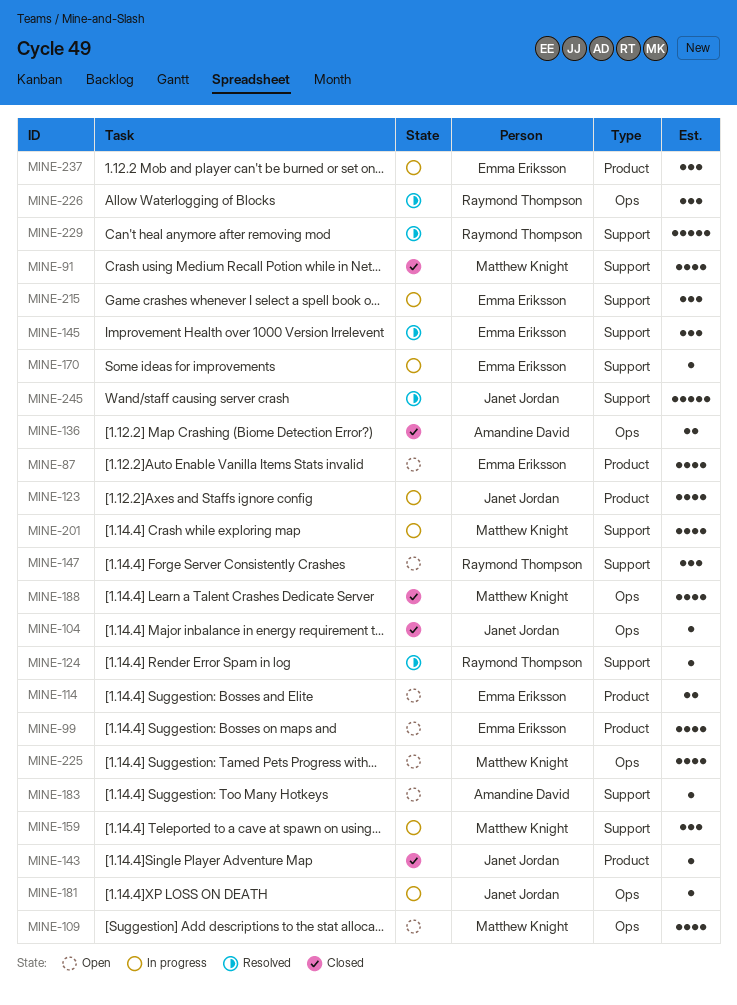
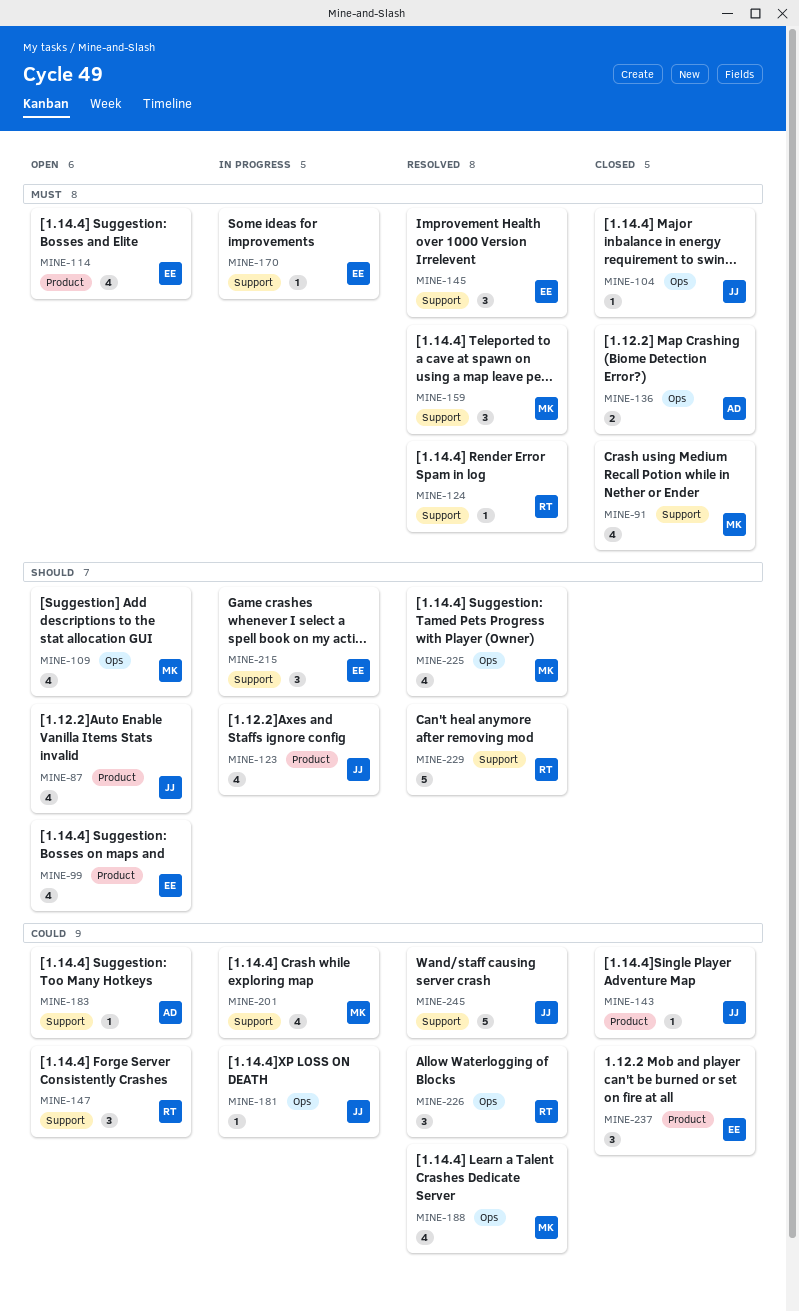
MINE-87, owner: Emma Eriksson -> Janet Jordan
MINE-114, estimate: 2 -> 4
MINE-159, status: In progress -> Resolved
MINE-188, status: Closed -> Resolved
MINE-225, status: Open -> Resolved
MINE-237, status: In progress -> Closed

